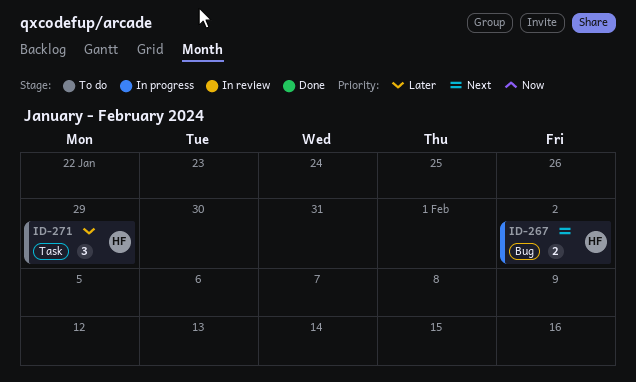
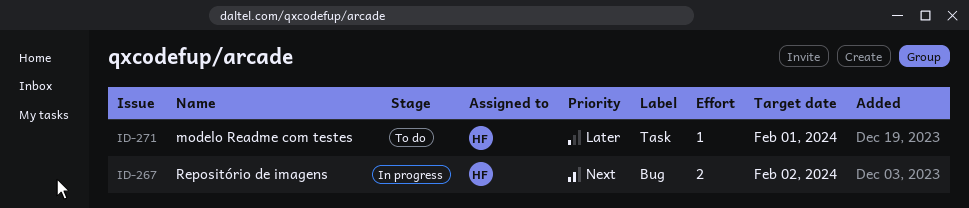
ID-271, estimate: 3 -> 1
ID-271, due: Jan 29 -> Feb 1

